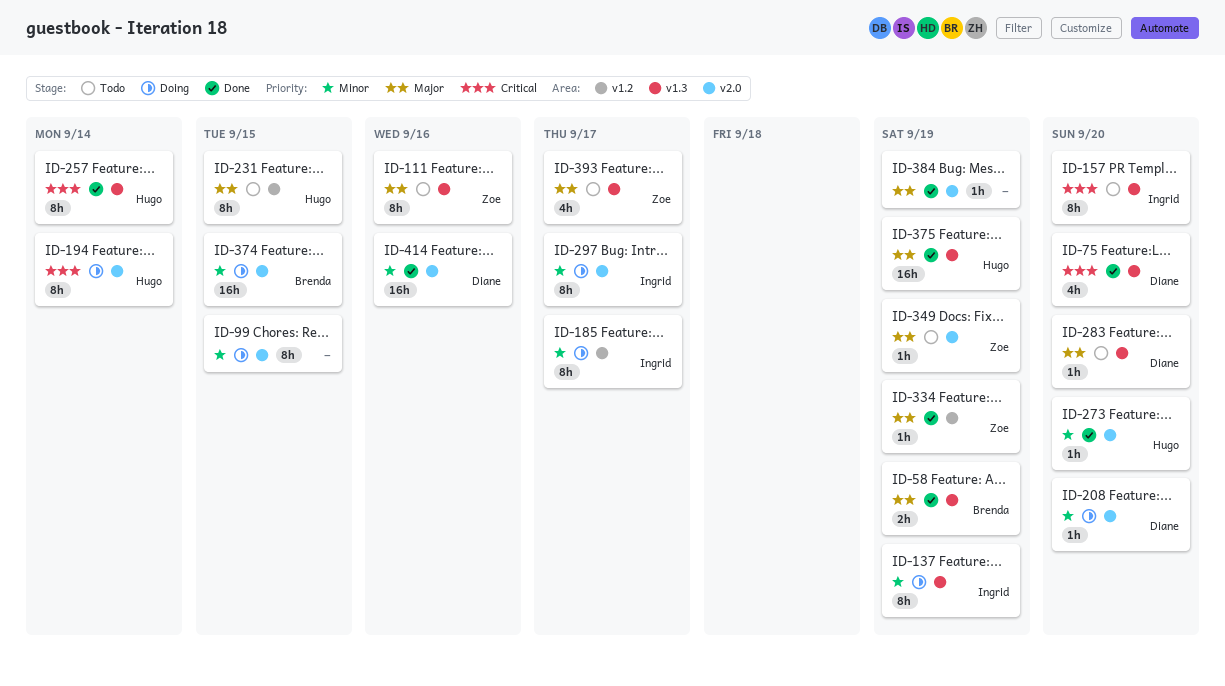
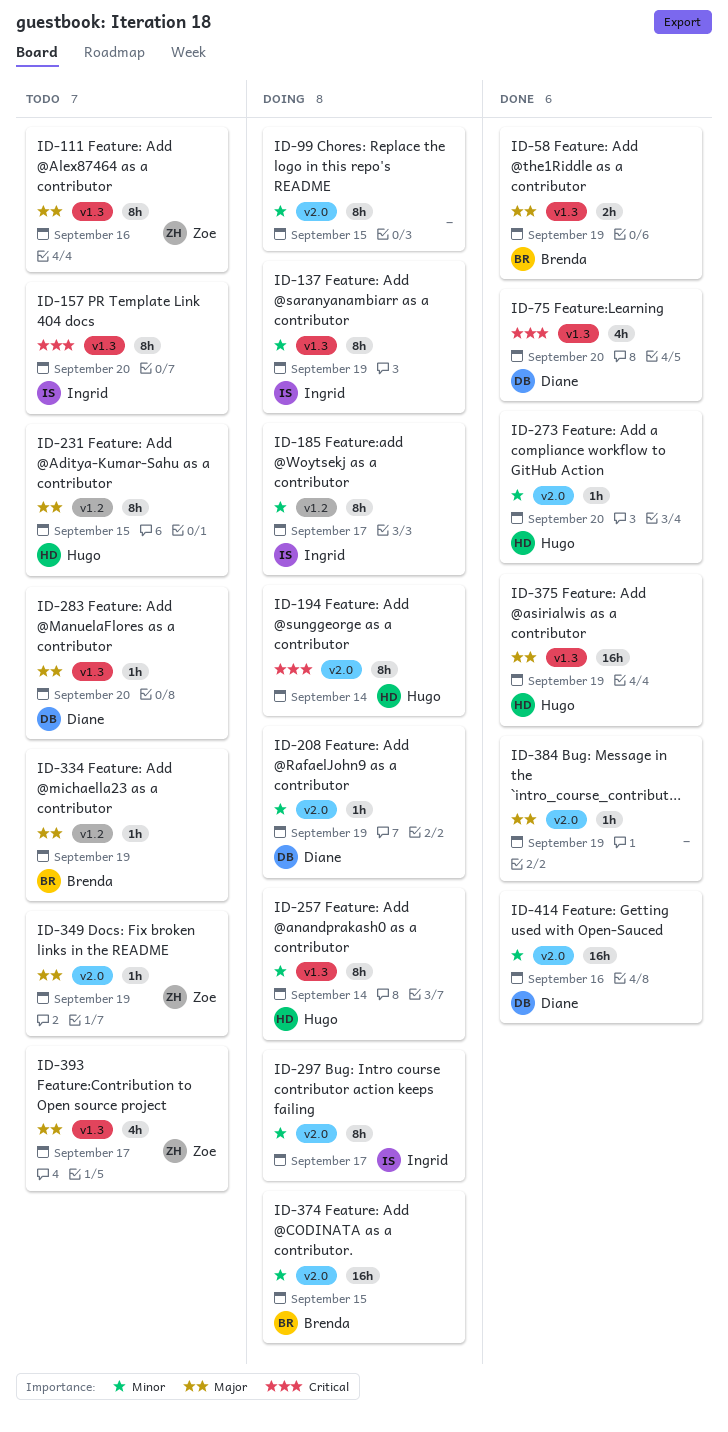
ID-208, due: Sep 20 -> Sep 19
ID-257, status: Done -> Doing
ID-257, priority: Critical -> Minor
ID-334, status: Done -> Todo
ID-334, owner: Zoe -> Brenda

